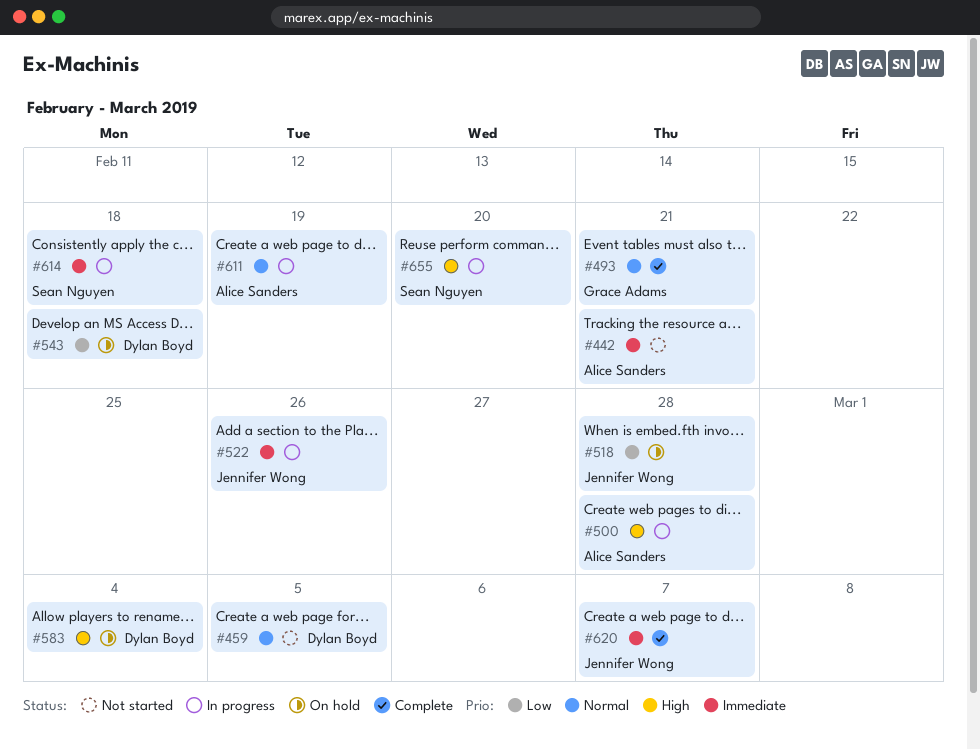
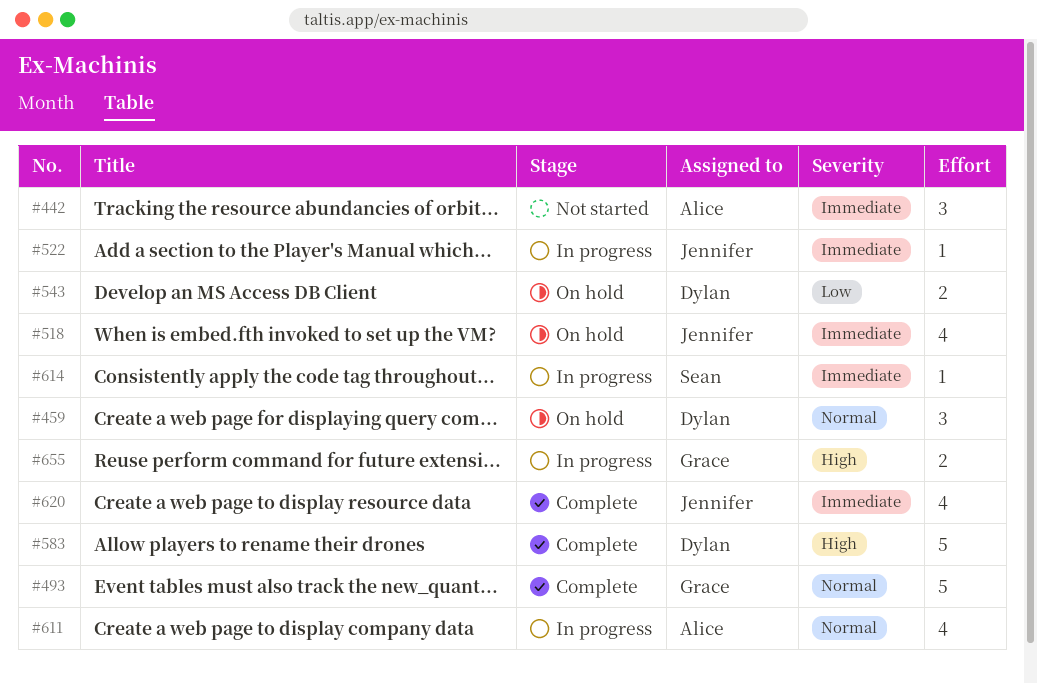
#459, status: Not started -> On hold
#500: present -> none
#518, priority: Low -> Immediate
#583, status: On hold -> Complete
#655, owner: Sean Nguyen -> Grace Adams

